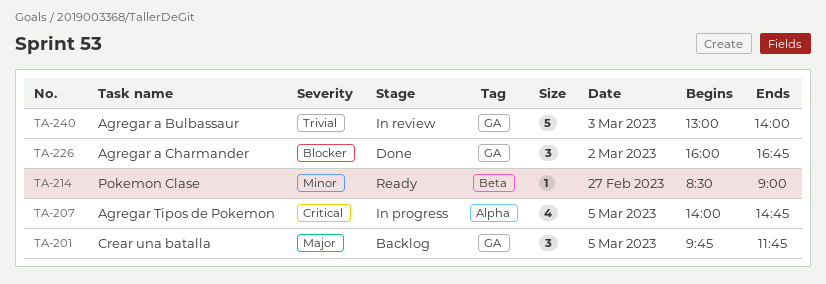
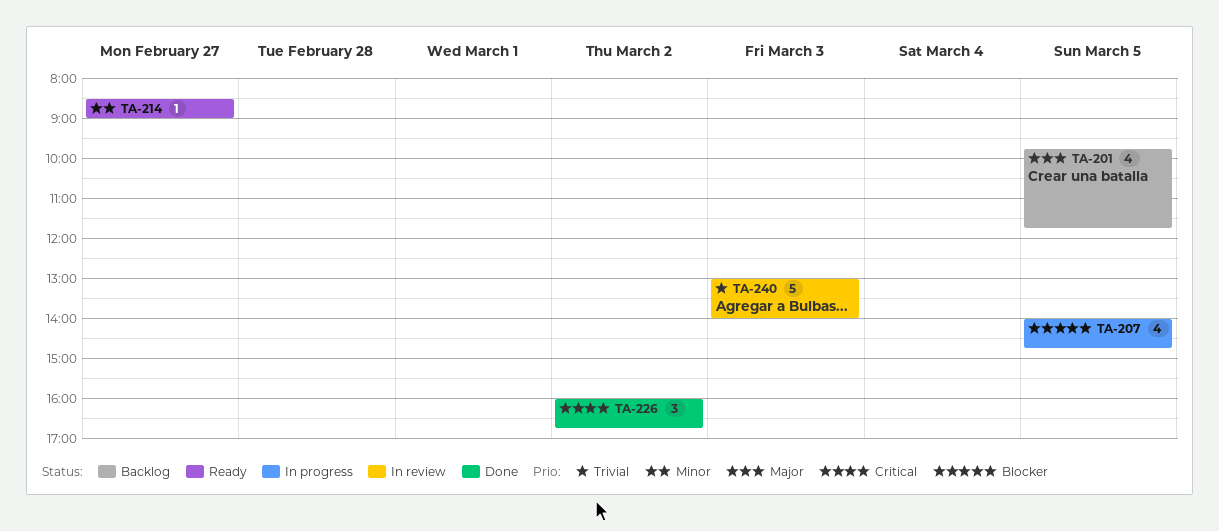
TA-201, estimate: 3 -> 4
TA-207, priority: Critical -> Blocker
TA-226, priority: Blocker -> Critical

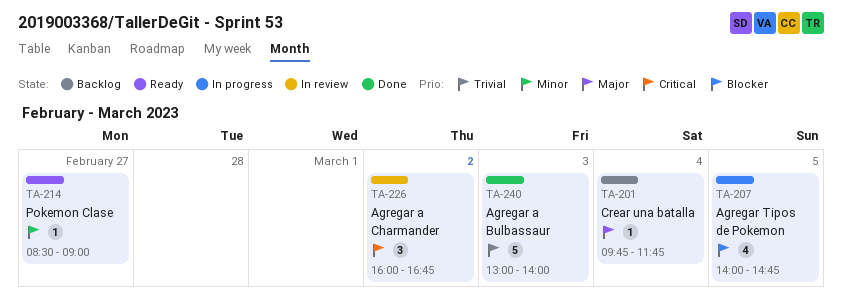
TA-201, estimate: 4 -> 1
TA-201, day: Mar 5 -> Mar 4
TA-226, status: Done -> In review
TA-240, status: In review -> Done

